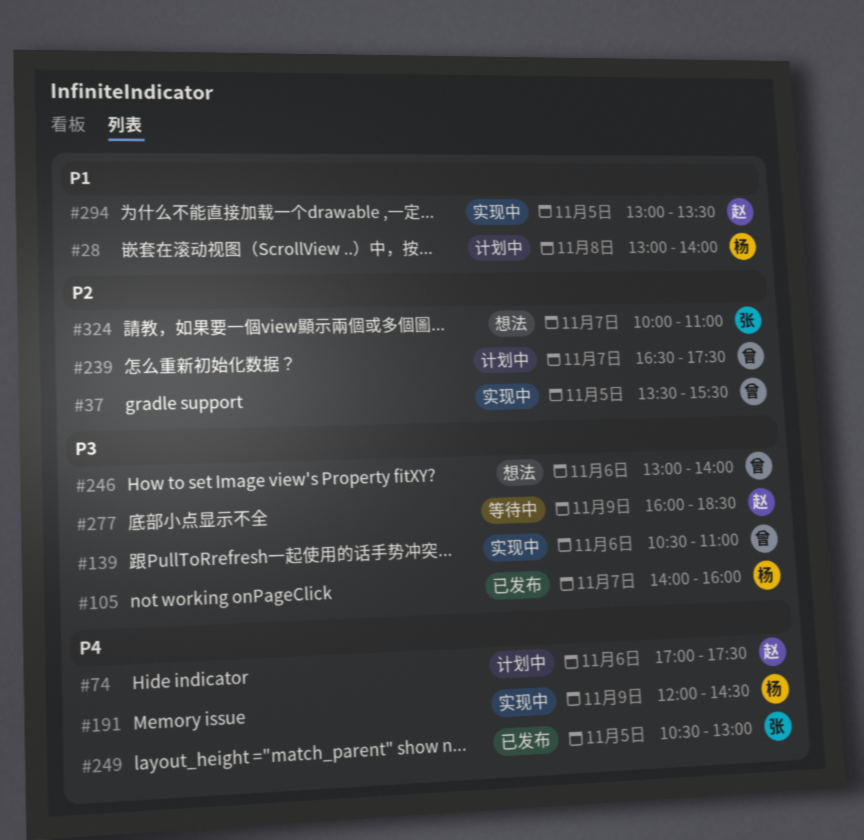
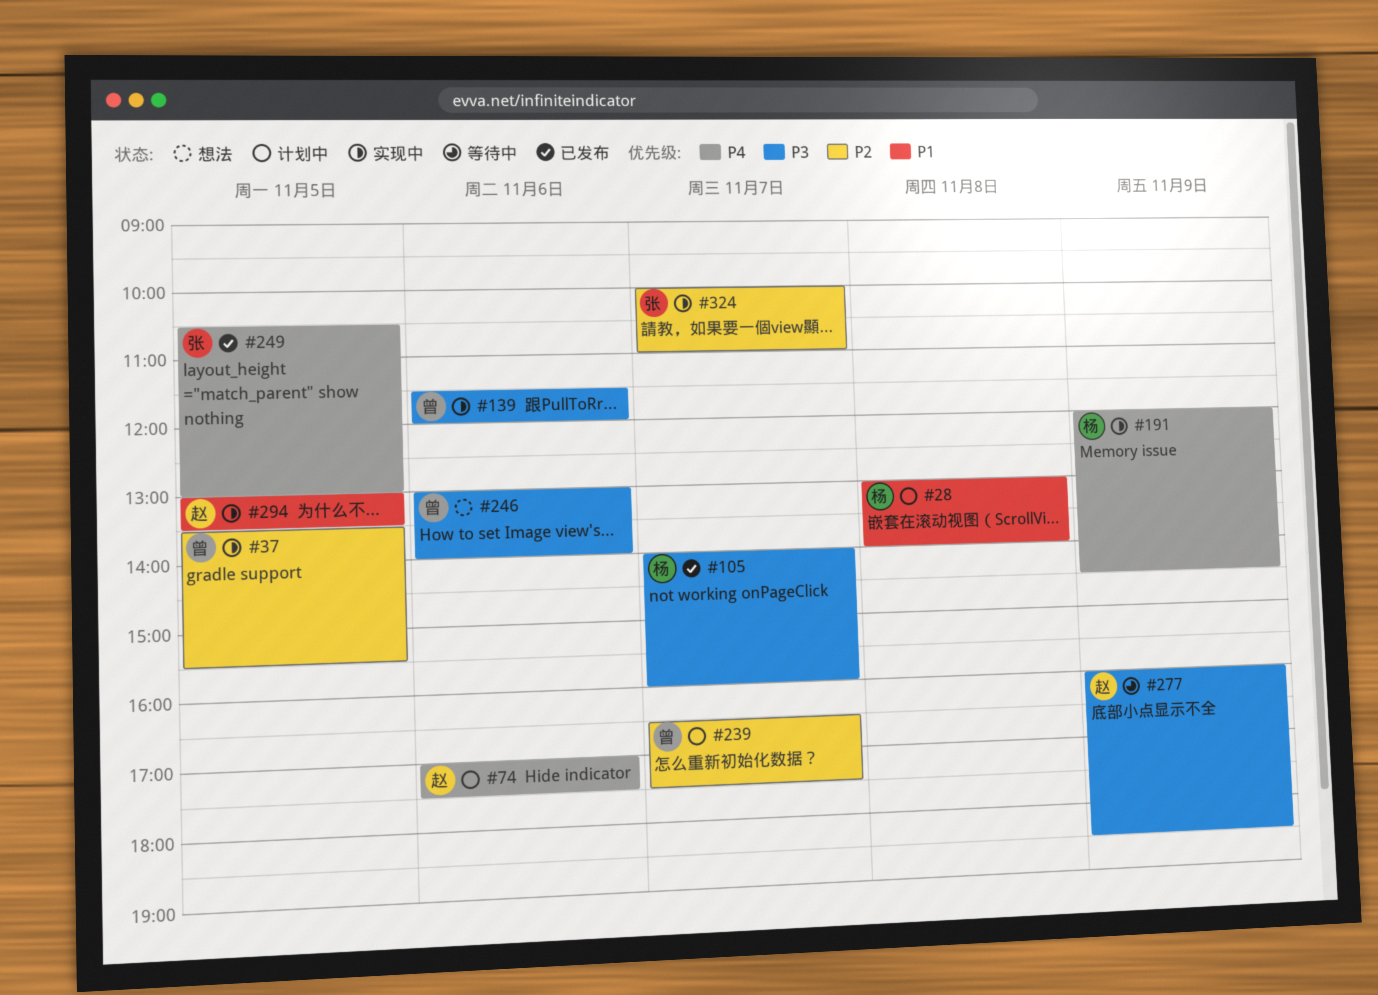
#139, begins: 10:30 -> 11:30
#139, ends: 11:00 -> 12:00
#324, status: 想法 -> 实现中

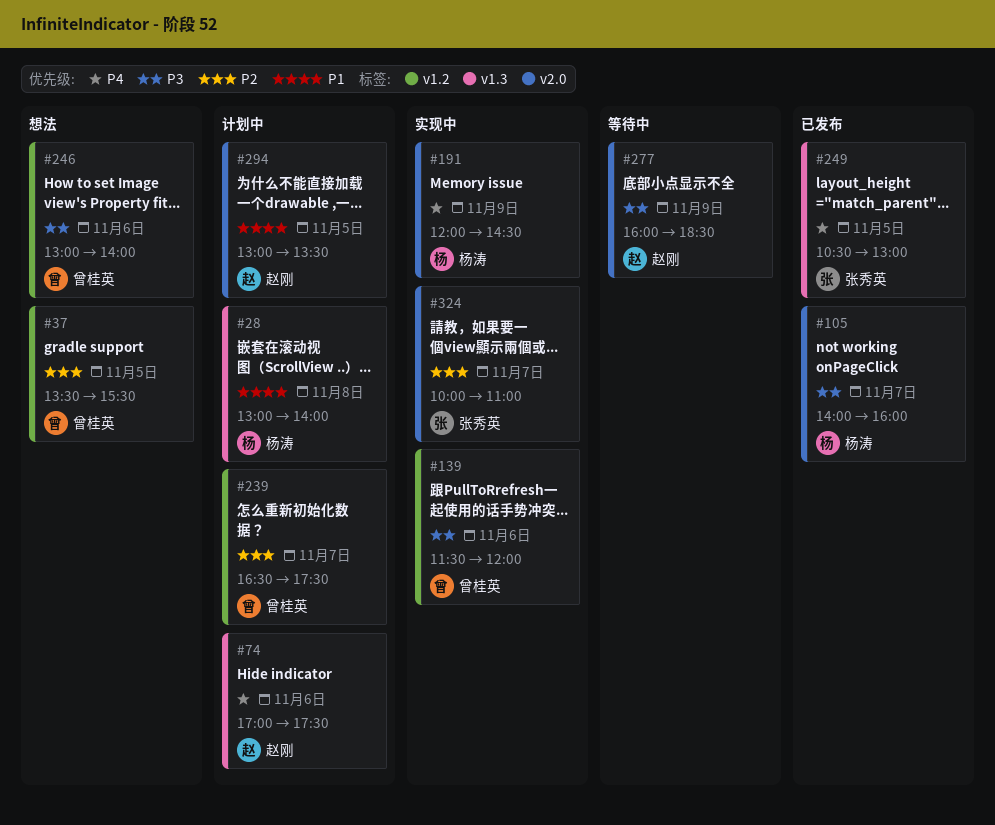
#37, status: 实现中 -> 想法
#294, status: 实现中 -> 计划中

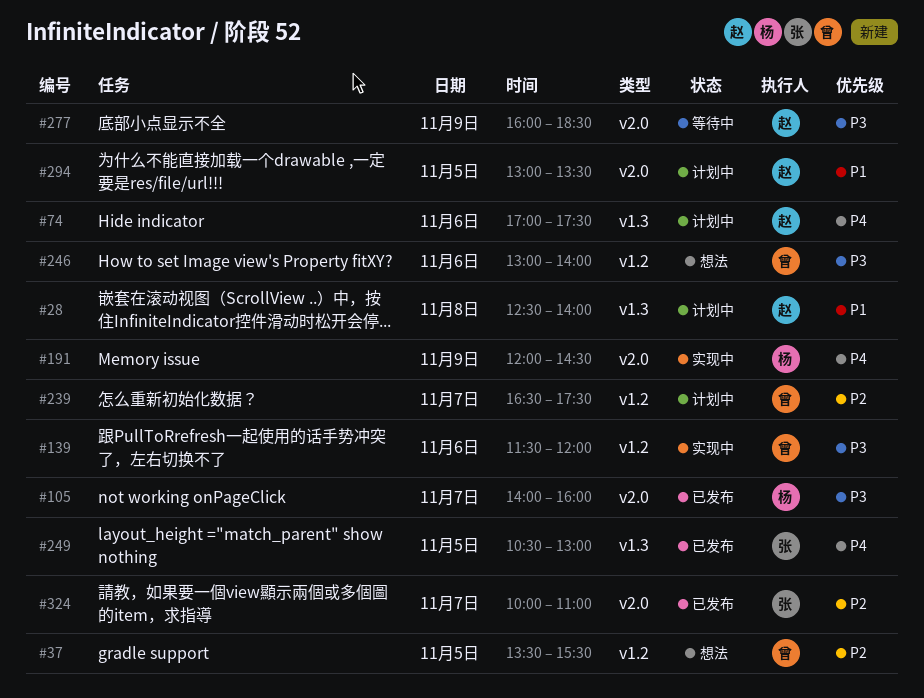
#28, owner: 杨涛 -> 赵刚
#28, begins: 13:00 -> 12:30
#324, status: 实现中 -> 已发布

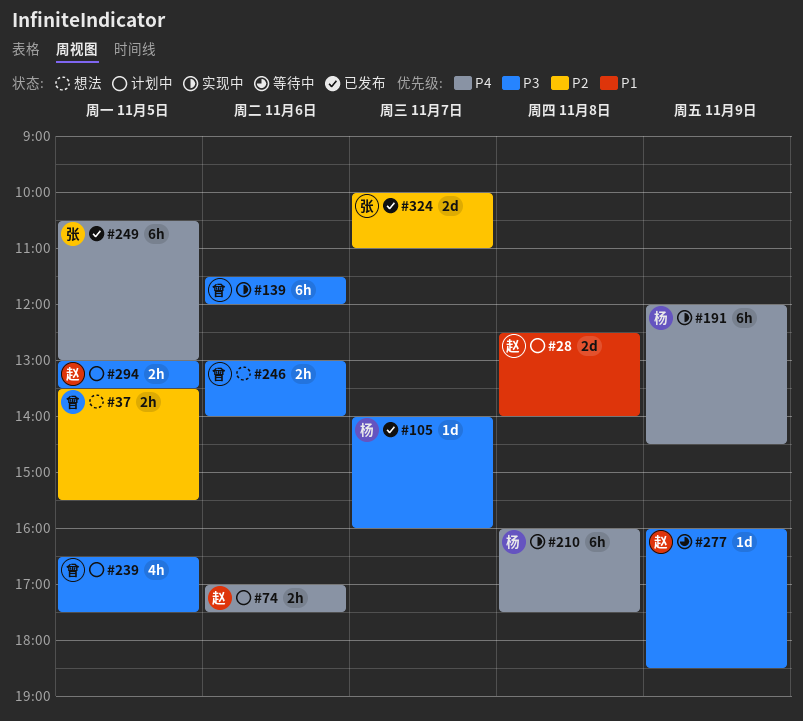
#210: none -> present
#239, priority: P2 -> P3
#239, day: Nov 7 -> Nov 5
#294, priority: P1 -> P3

